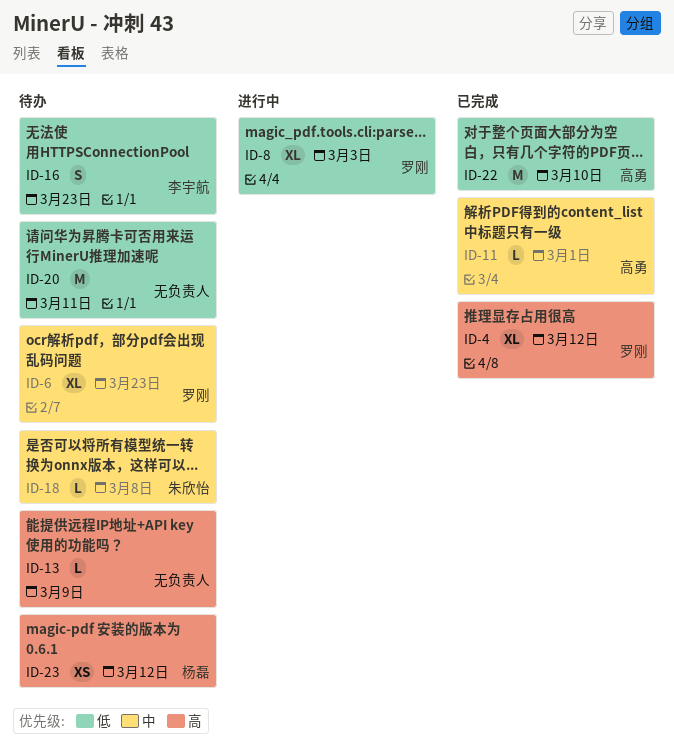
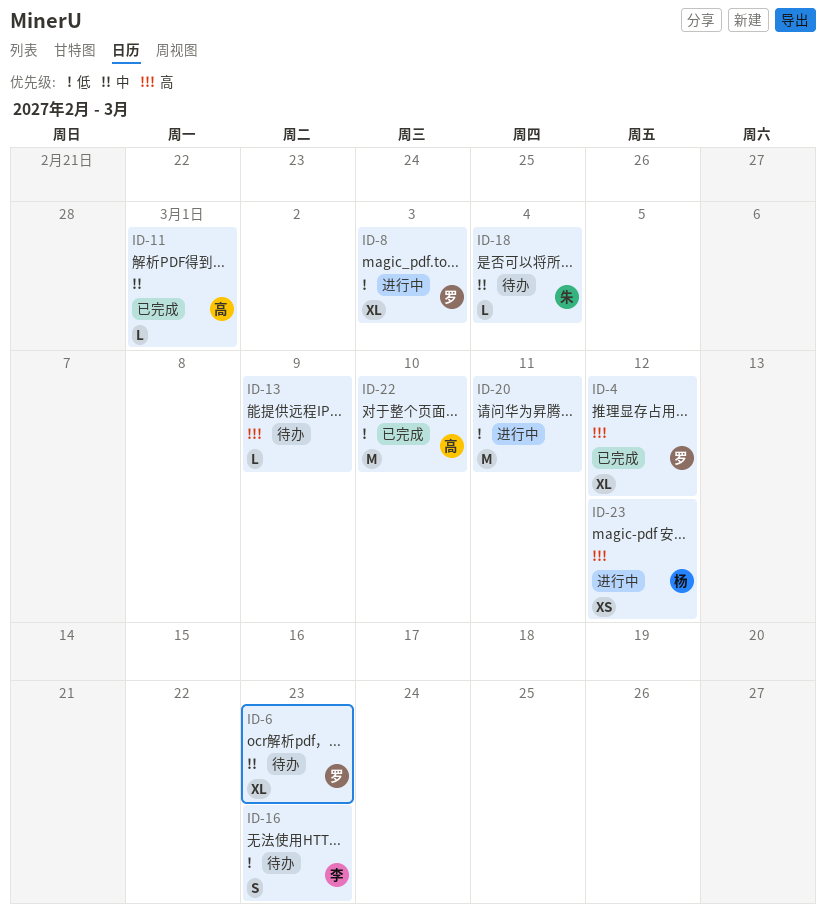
ID-18, due: Mar 8 -> Mar 4
ID-20, status: 待办 -> 进行中
ID-23, status: 待办 -> 进行中

